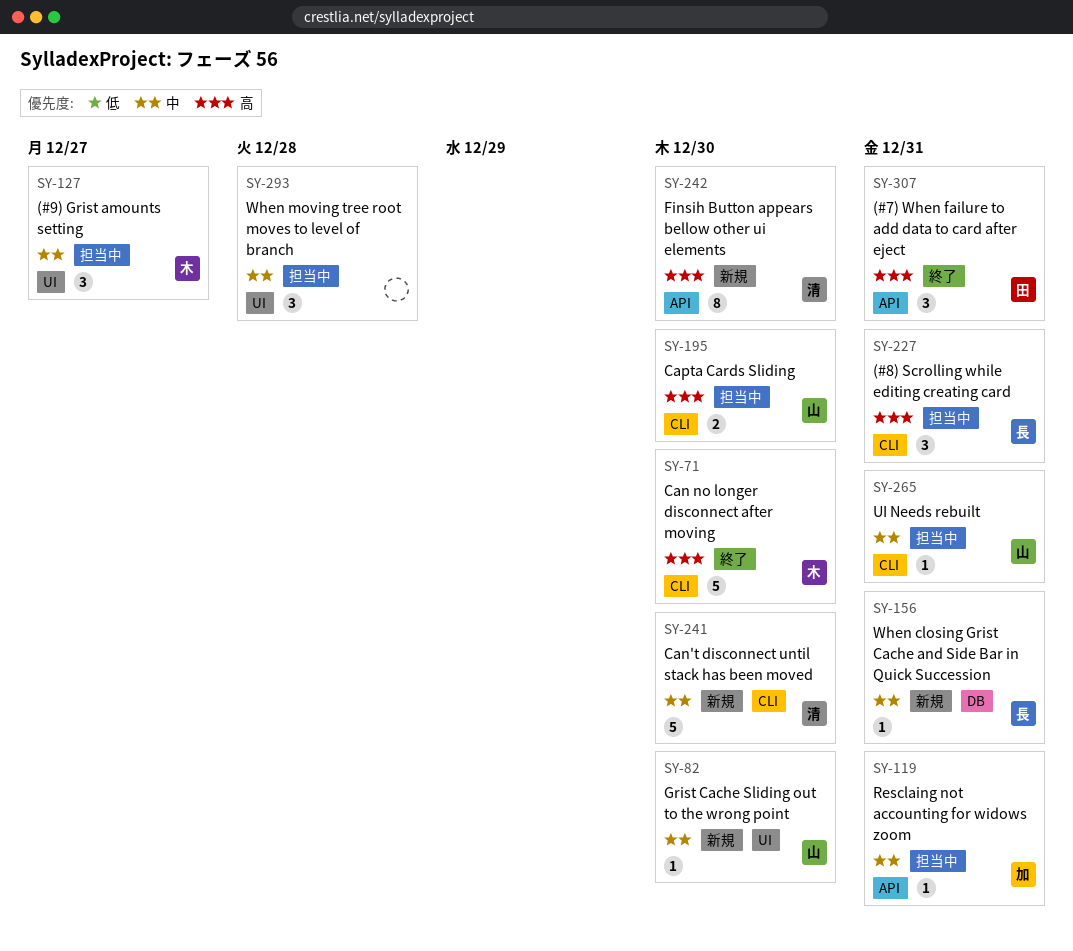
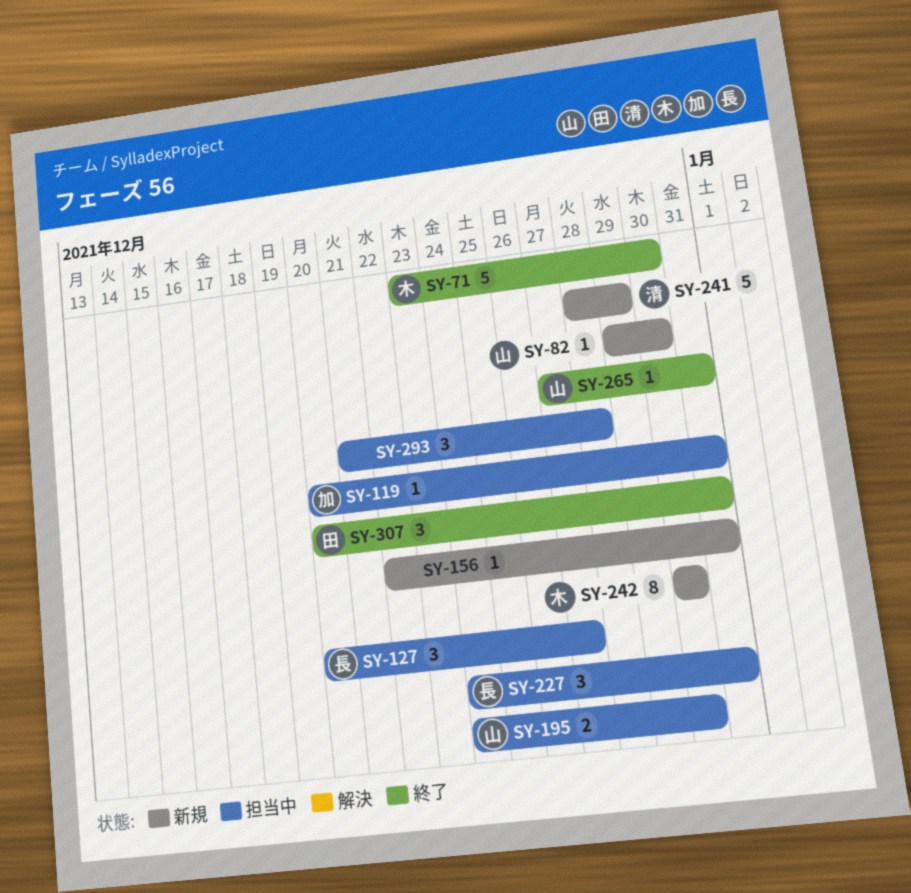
SY-127, owner: 木 -> 長
SY-156, owner: 長 -> none
SY-241, due: Dec 30 -> Dec 29
SY-242, owner: 清 -> 木
SY-265, status: 担当中 -> 終了

